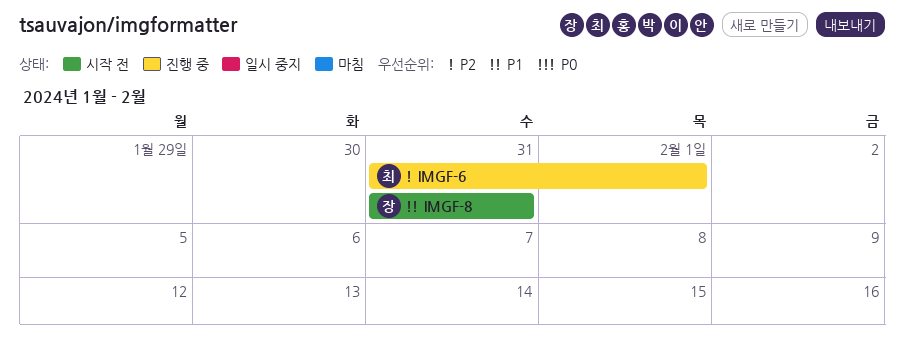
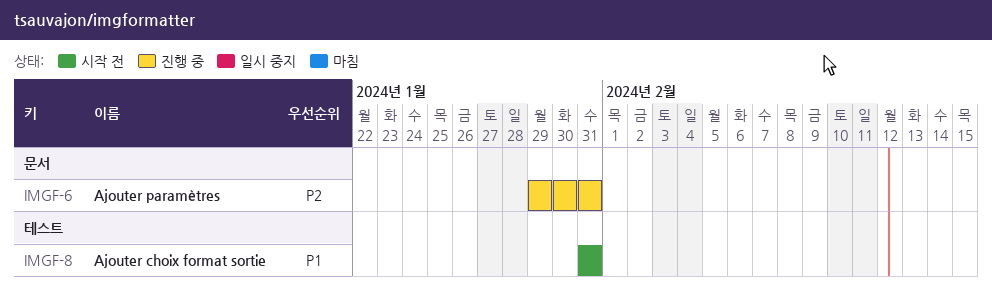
IMGF-6, start: Jan 31 -> Jan 29
IMGF-6, due: Feb 1 -> Jan 31

